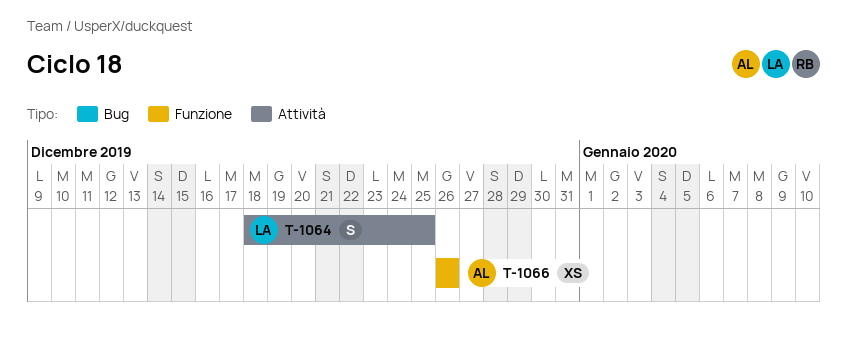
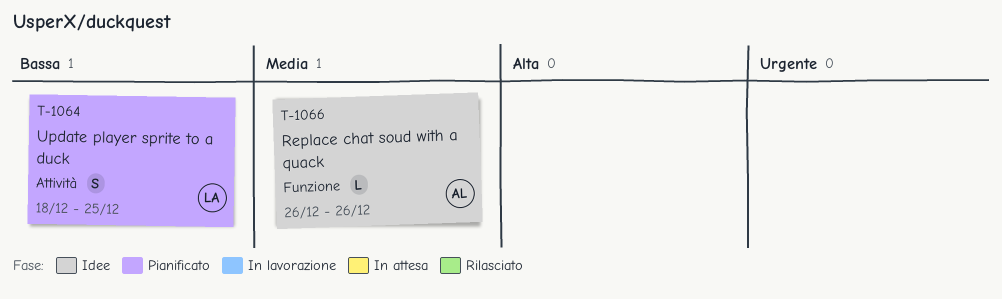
T-1066, estimate: XS -> L

